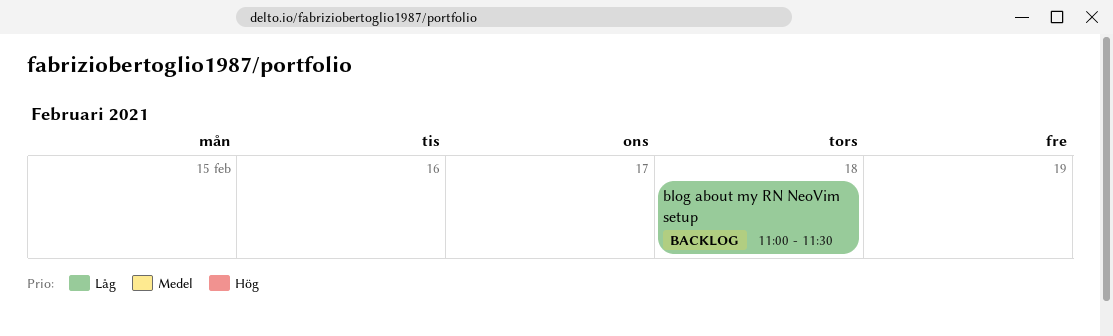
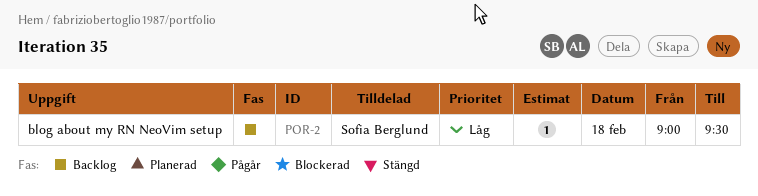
blog about my RN NeoVim setup, begins: 11:00 -> 09:00
blog about my RN NeoVim setup, ends: 11:30 -> 09:30

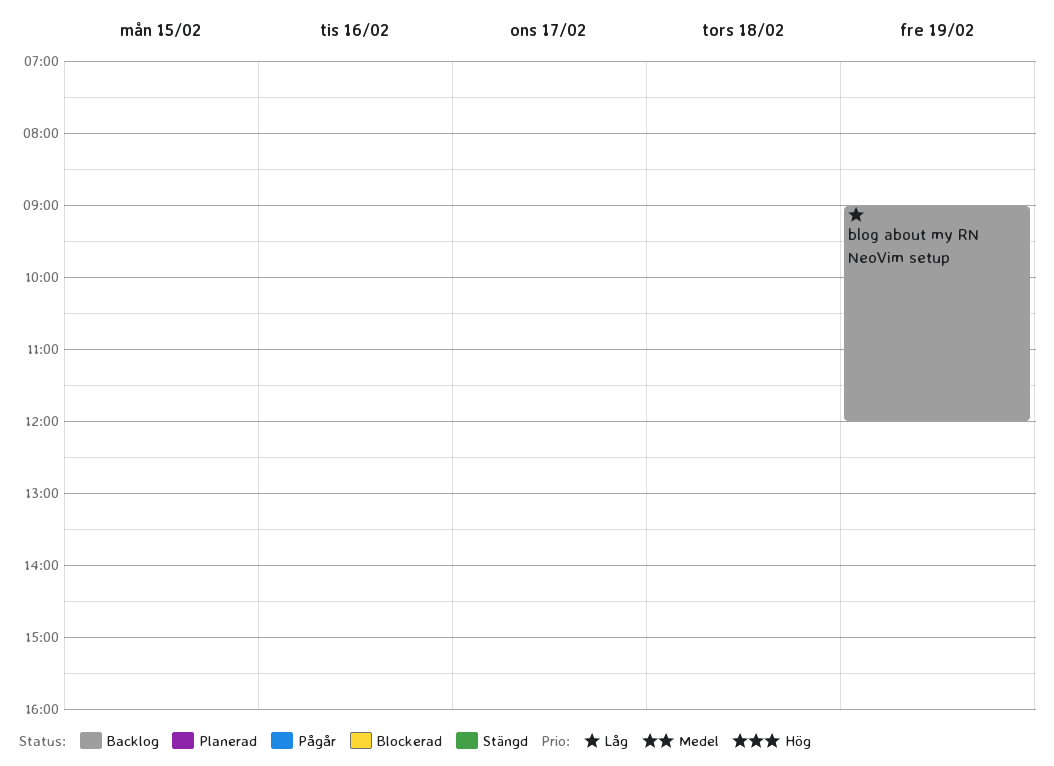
blog about my RN NeoVim setup, day: Feb 18 -> Feb 19
blog about my RN NeoVim setup, ends: 09:30 -> 12:00

